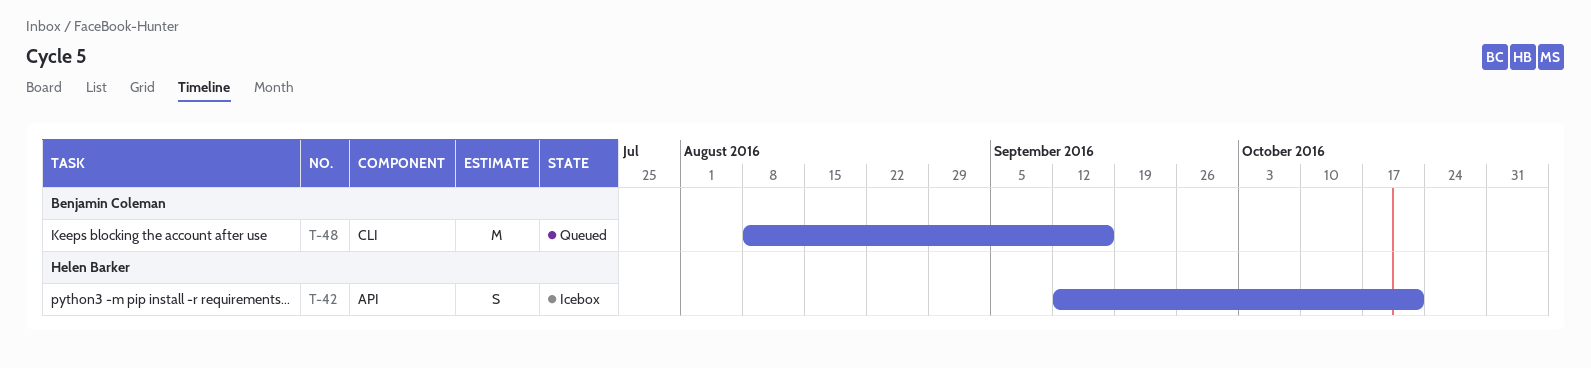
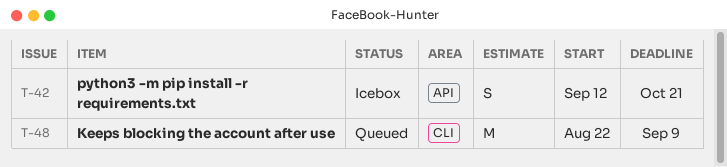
T-48, start: Aug 8 -> Aug 22
T-48, due: Sep 16 -> Sep 9

